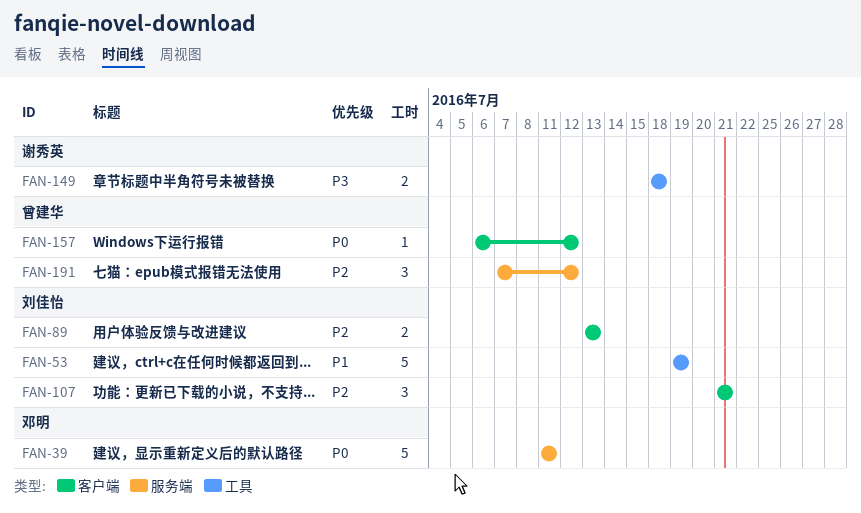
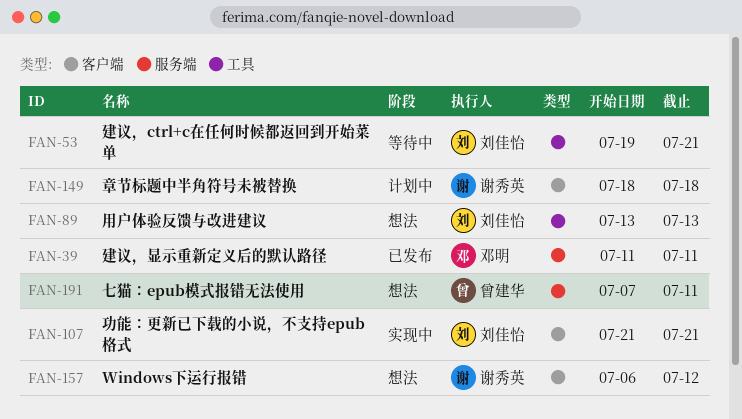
FAN-53, due: Jul 19 -> Jul 21
FAN-89, label: 客户端 -> 工具
FAN-149, label: 工具 -> 客户端
FAN-157, owner: 曾建华 -> 谢秀英
FAN-191, due: Jul 12 -> Jul 11

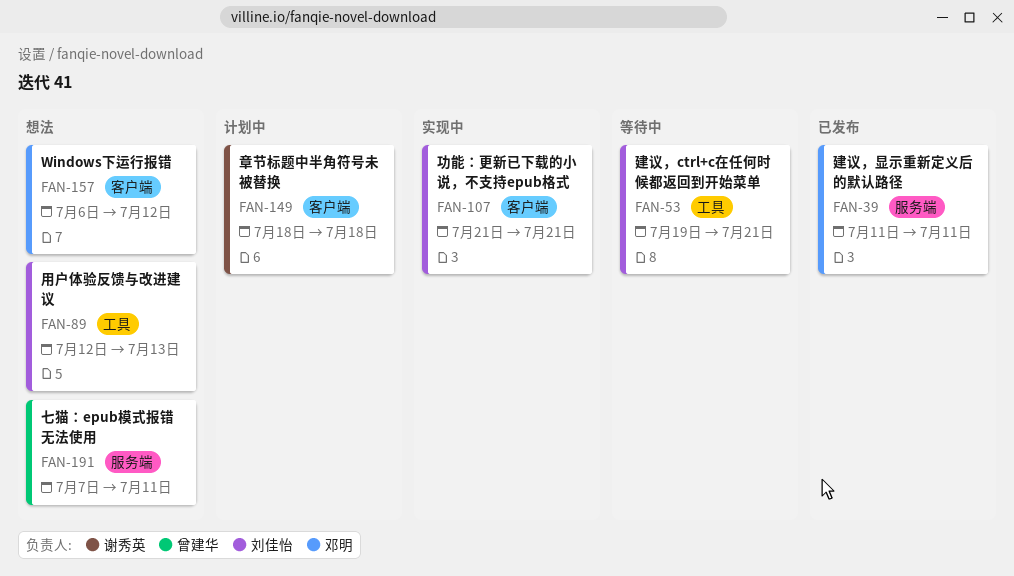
FAN-89, start: Jul 13 -> Jul 12
FAN-157, owner: 谢秀英 -> 邓明

